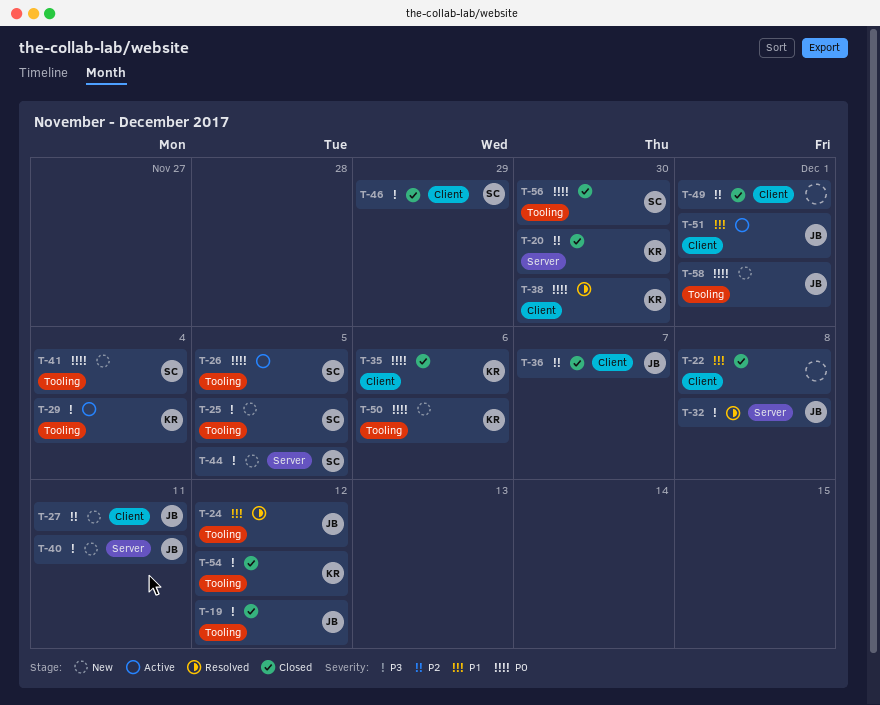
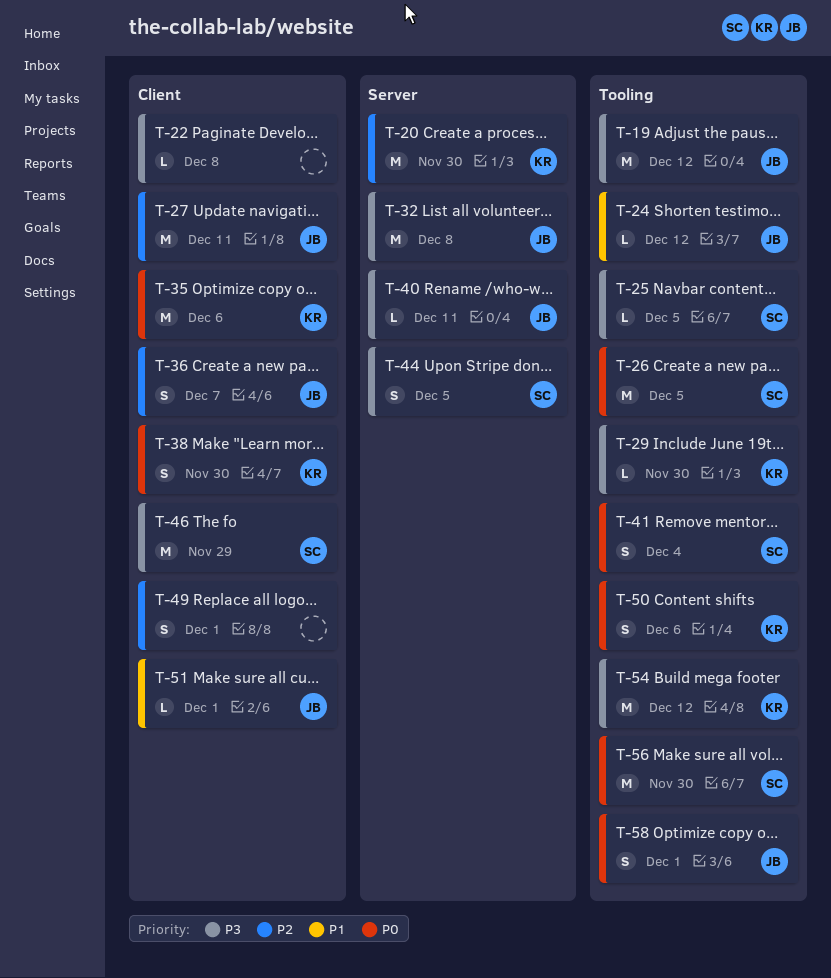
T-22, priority: P1 -> P3
T-29, due: Dec 4 -> Nov 30

